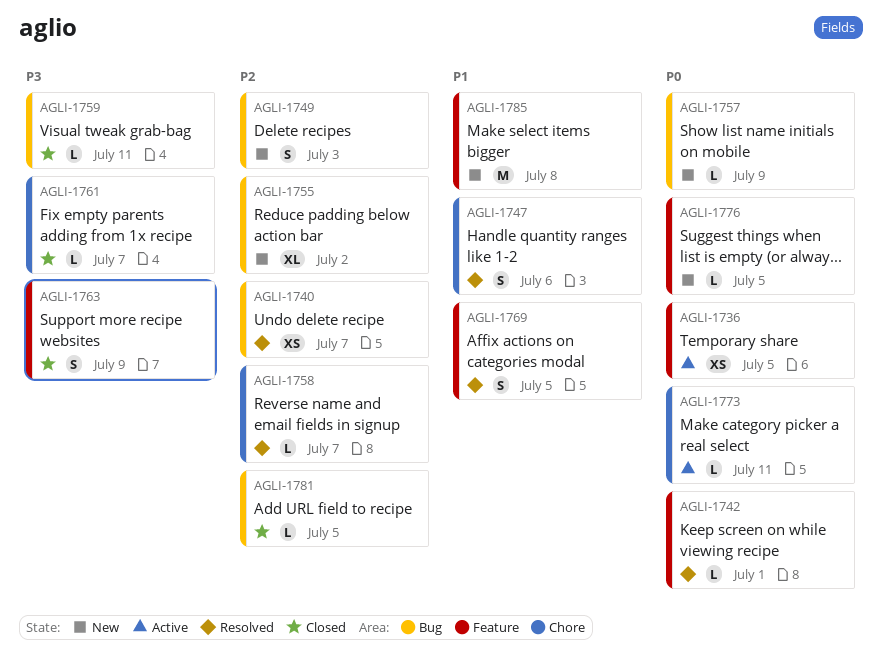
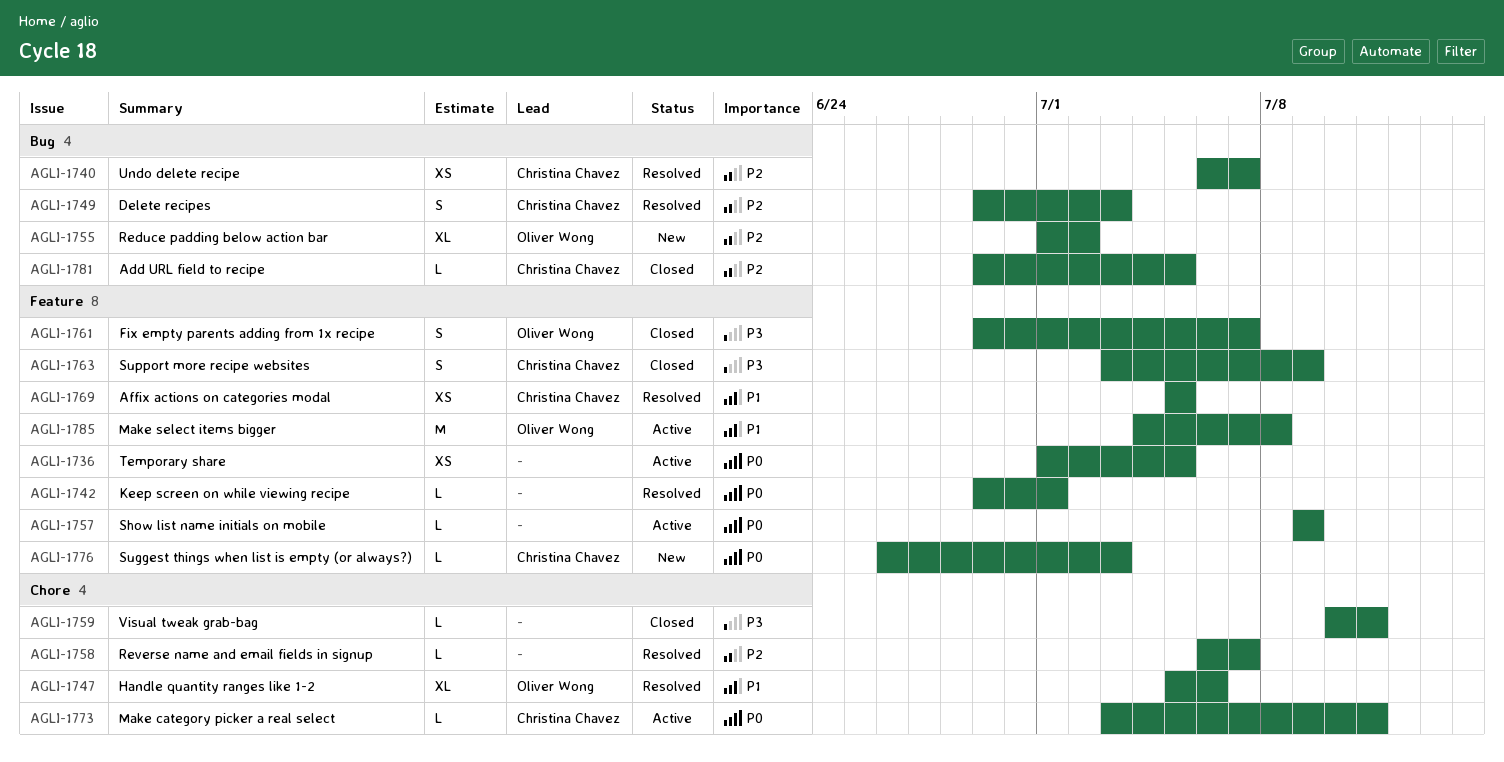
AGLI-1747, estimate: S -> XL
AGLI-1749, status: New -> Resolved
AGLI-1757, status: New -> Active
AGLI-1757, label: Bug -> Feature
AGLI-1759, label: Bug -> Chore
AGLI-1761, label: Chore -> Feature
AGLI-1761, estimate: L -> S
AGLI-1769, estimate: S -> XS
AGLI-1776, due: Jul 5 -> Jul 3
AGLI-1785, status: New -> Active

